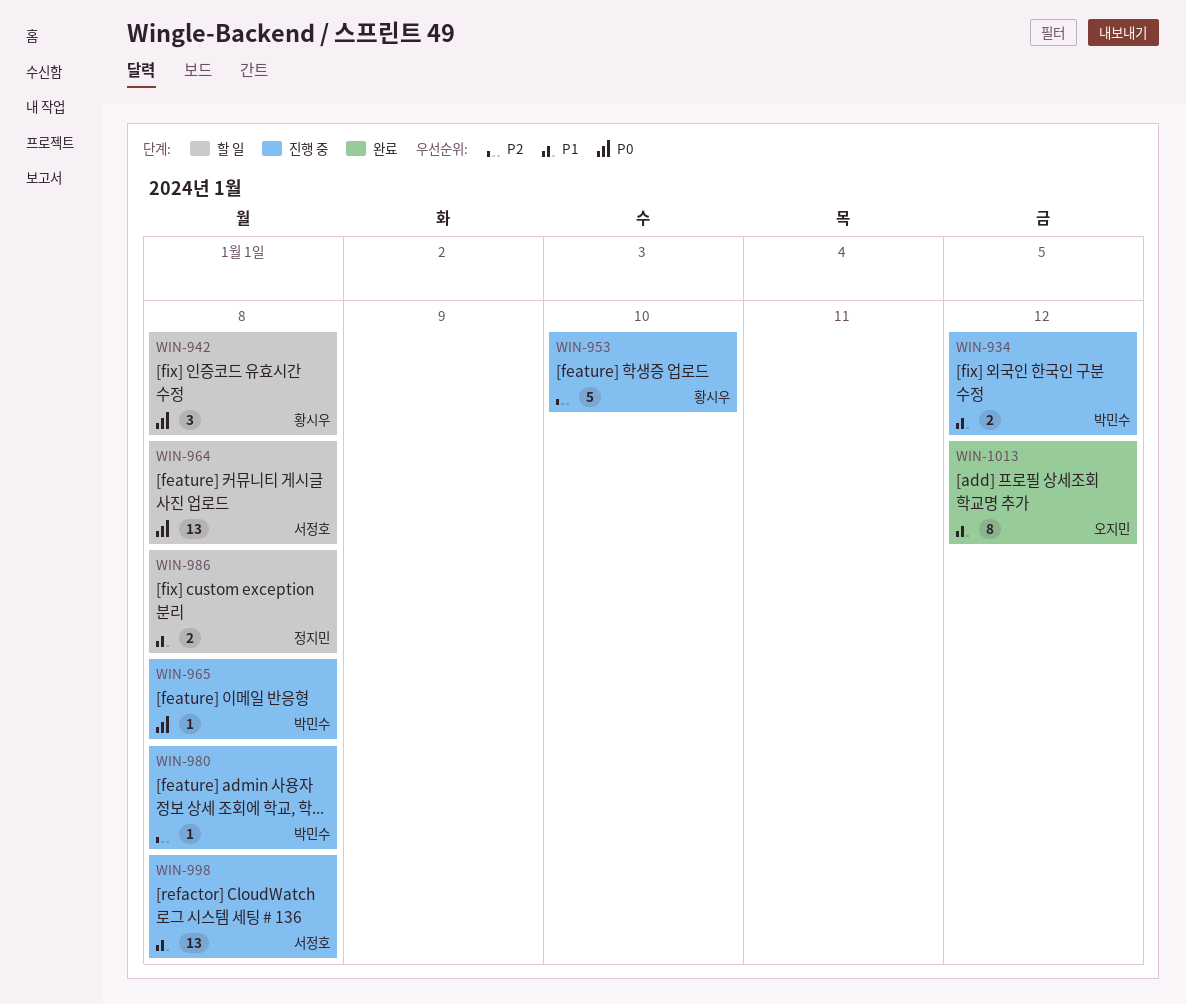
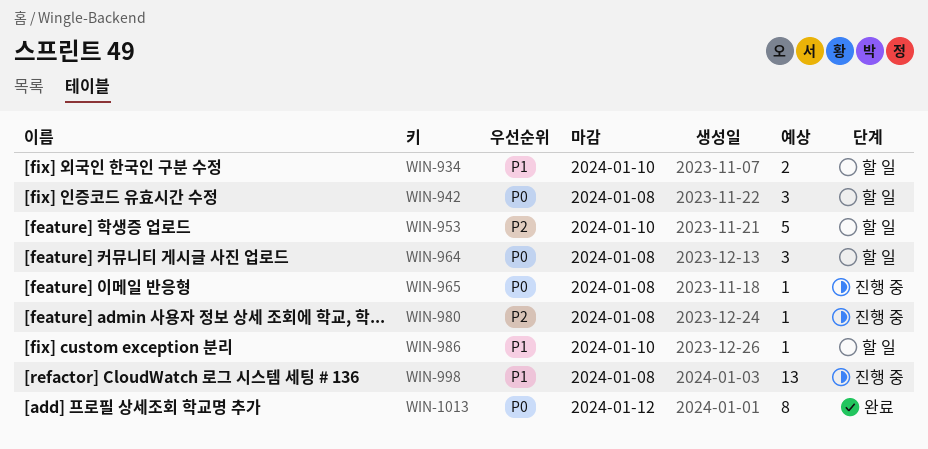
WIN-934, status: 진행 중 -> 할 일
WIN-934, due: Jan 12 -> Jan 10
WIN-953, status: 진행 중 -> 할 일
WIN-964, estimate: 13 -> 3
WIN-986, estimate: 2 -> 1
WIN-986, due: Jan 8 -> Jan 10
WIN-1013, priority: P1 -> P0

